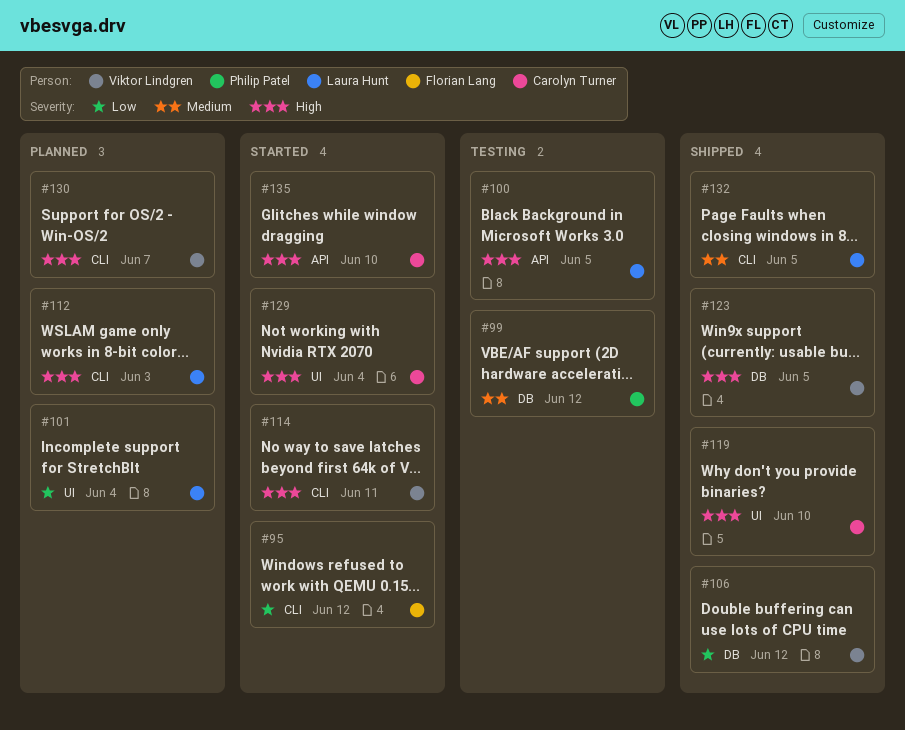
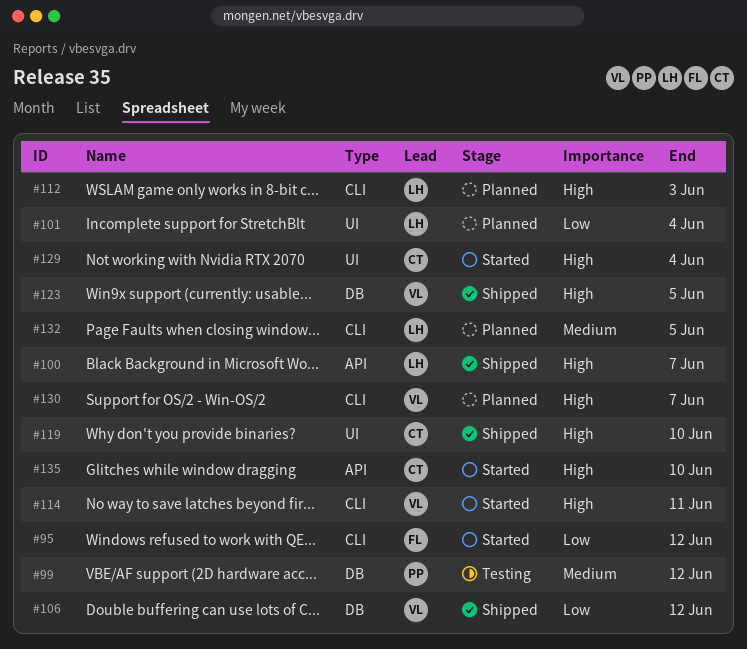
#100, status: Testing -> Shipped
#100, due: Jun 5 -> Jun 7
#132, status: Shipped -> Planned

